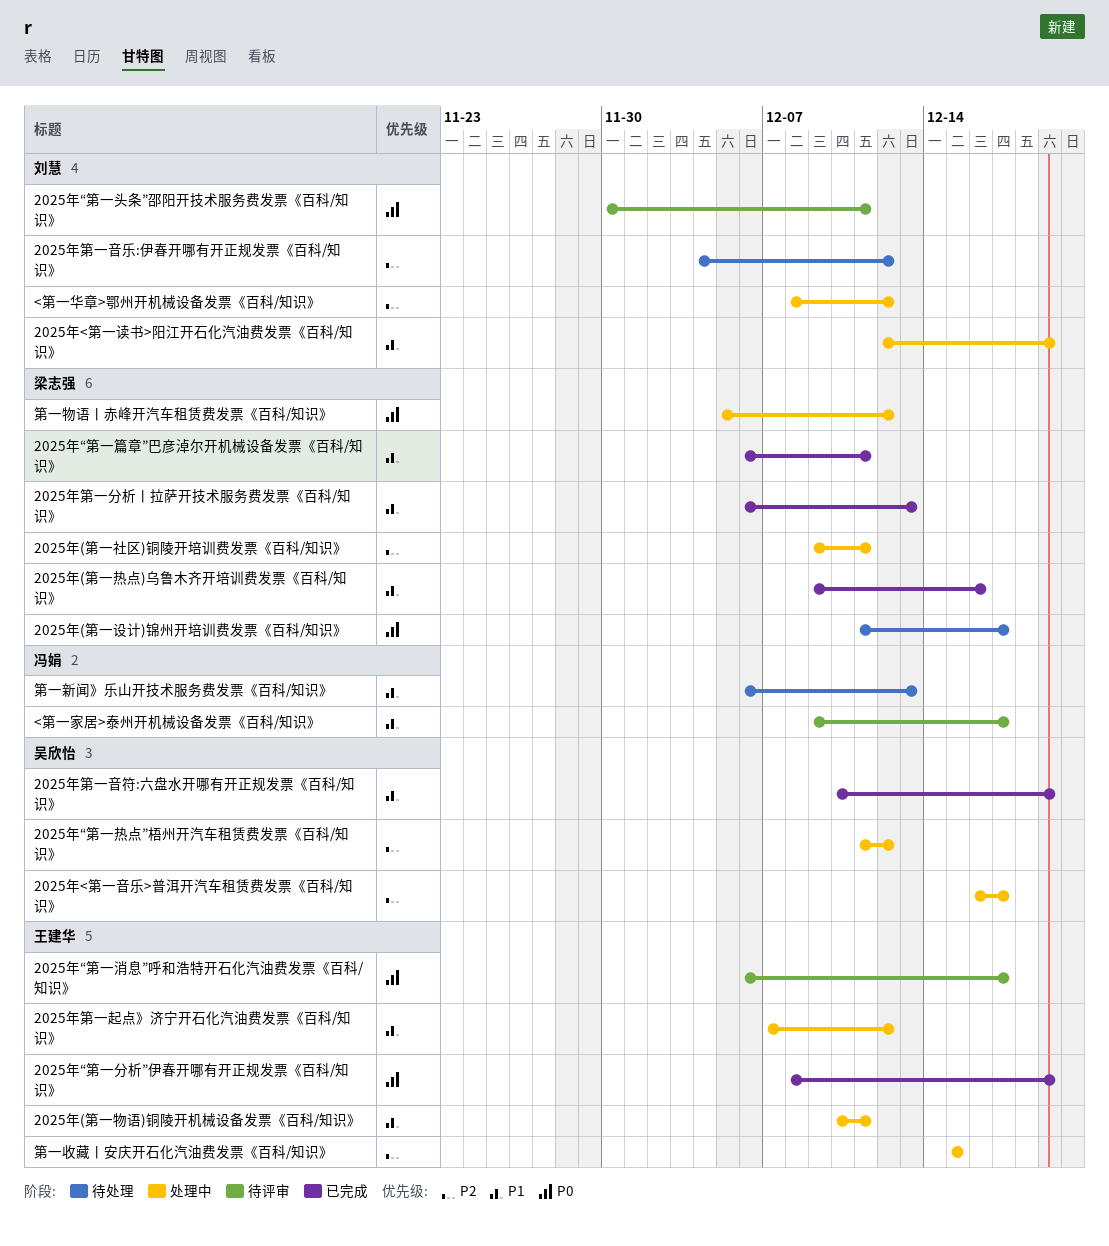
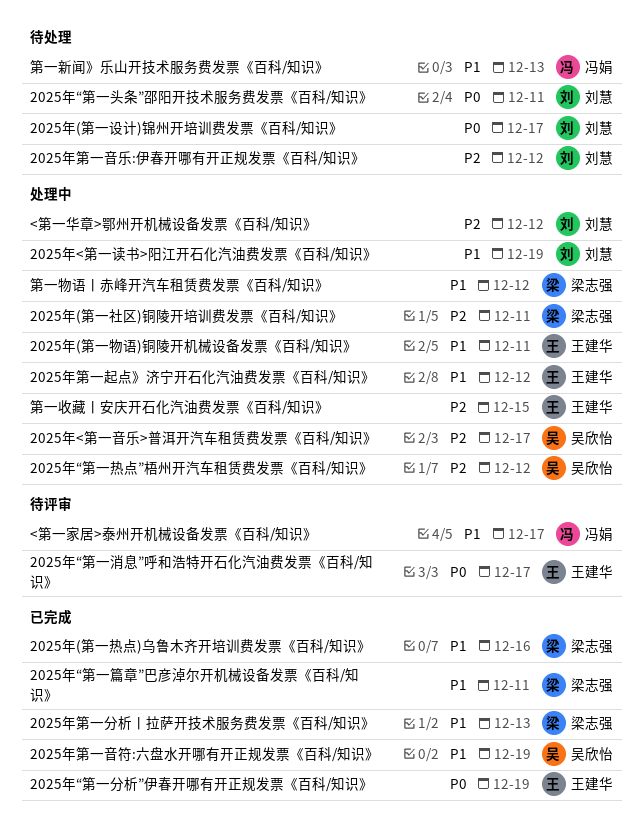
2025年(第一设计)锦州开培训费发票《百科/知识》, owner: 梁志强 -> 刘慧
2025年“第一头条”邵阳开技术服务费发票《百科/知识》, status: 待评审 -> 待处理
第一物语丨赤峰开汽车租赁费发票《百科/知识》, priority: P0 -> P1

